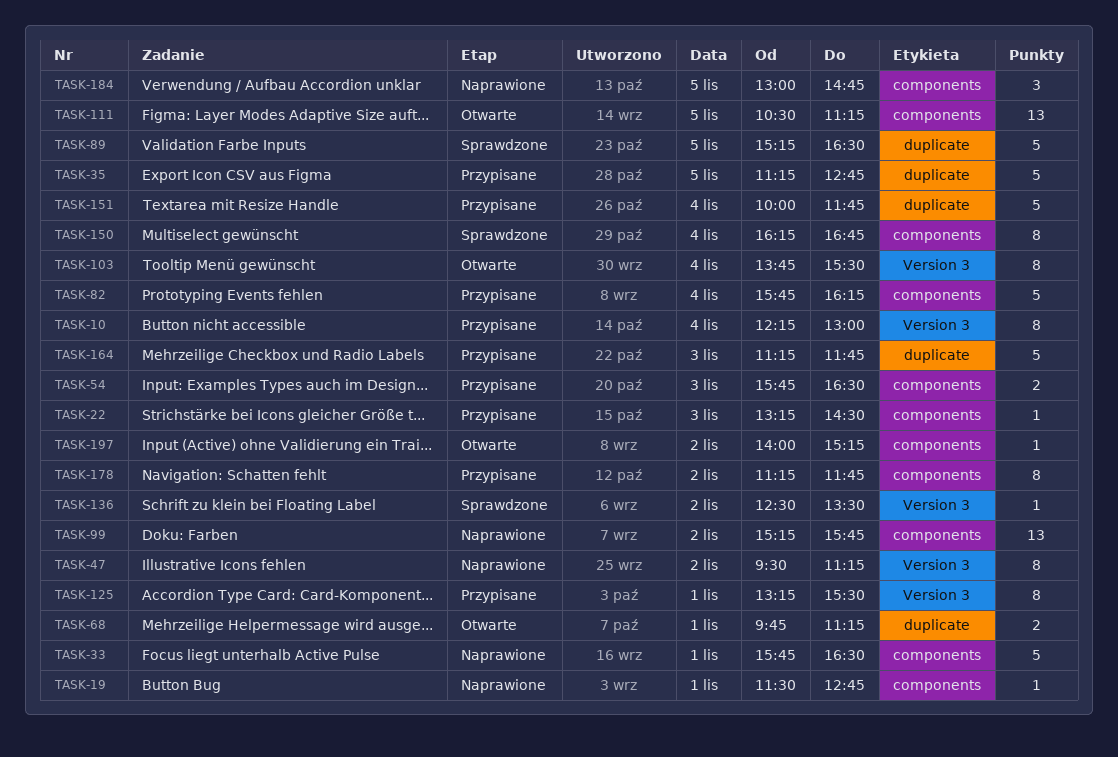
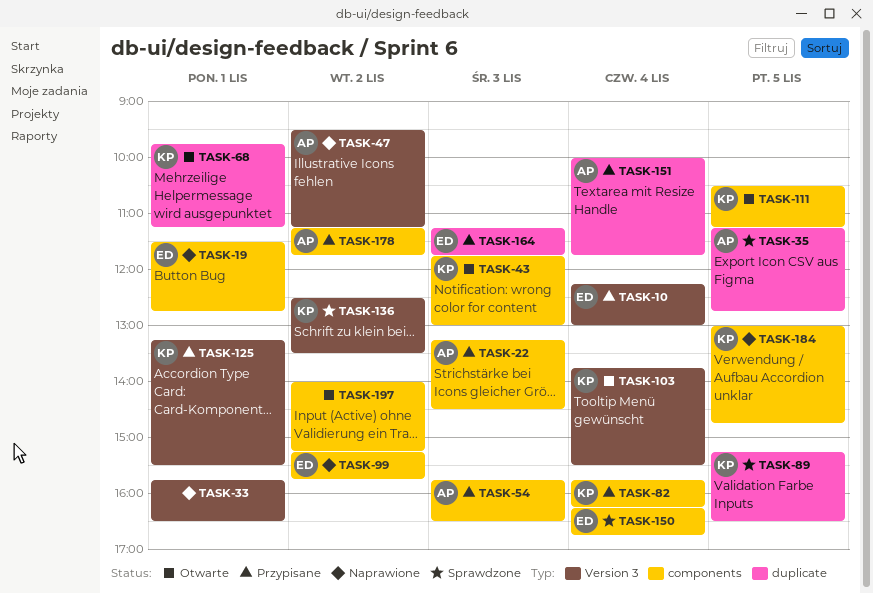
TASK-33, label: components -> Version 3
TASK-35, status: Przypisane -> Sprawdzone
TASK-43: none -> present

